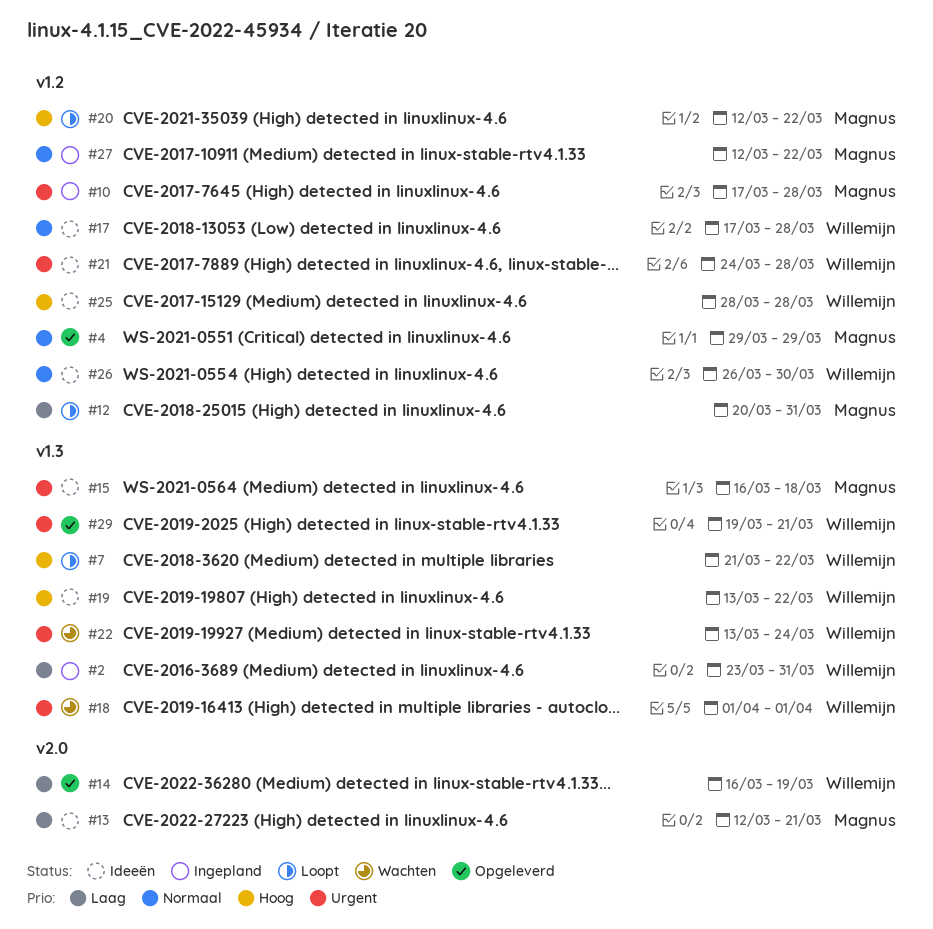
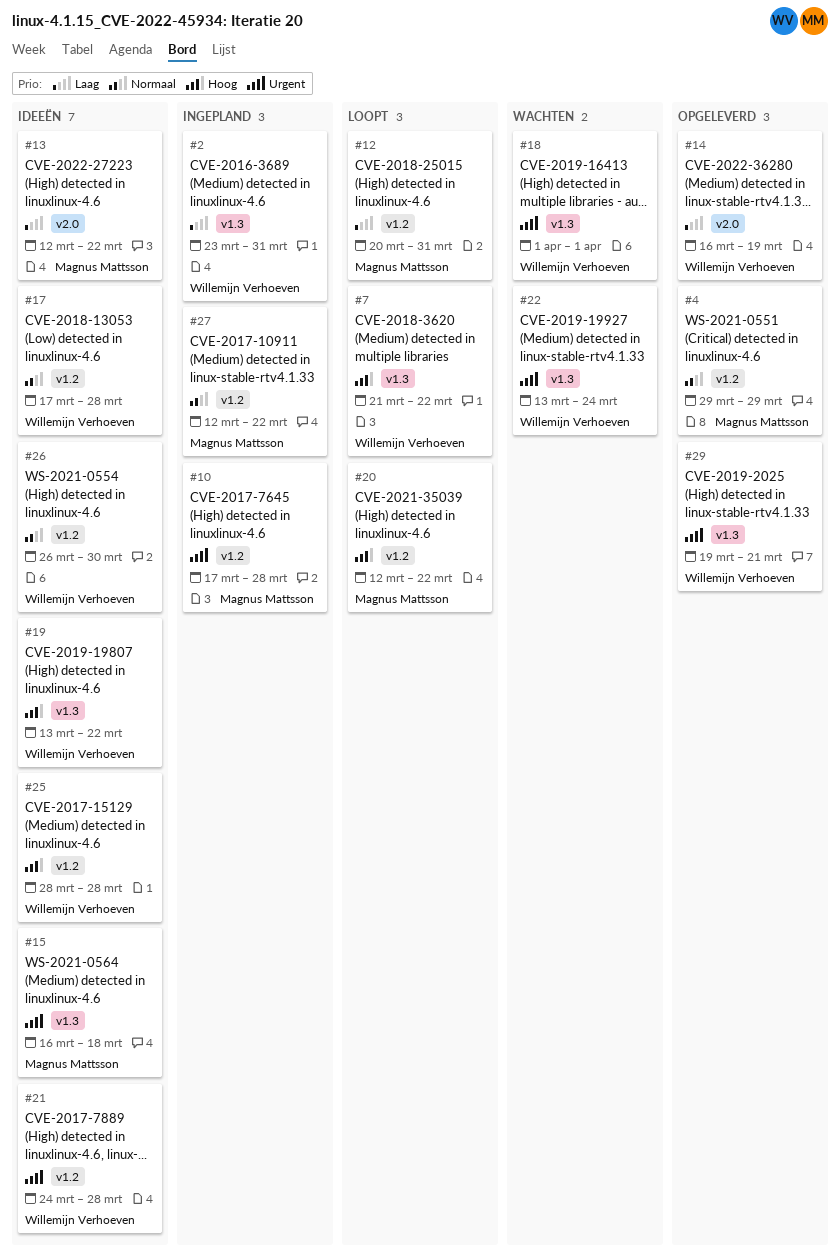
#13, due: Mar 21 -> Mar 22

